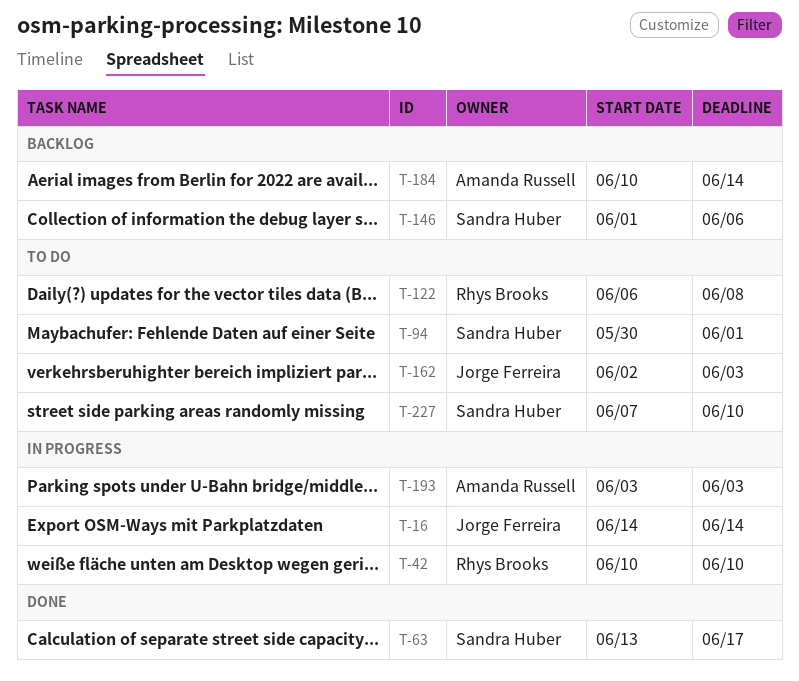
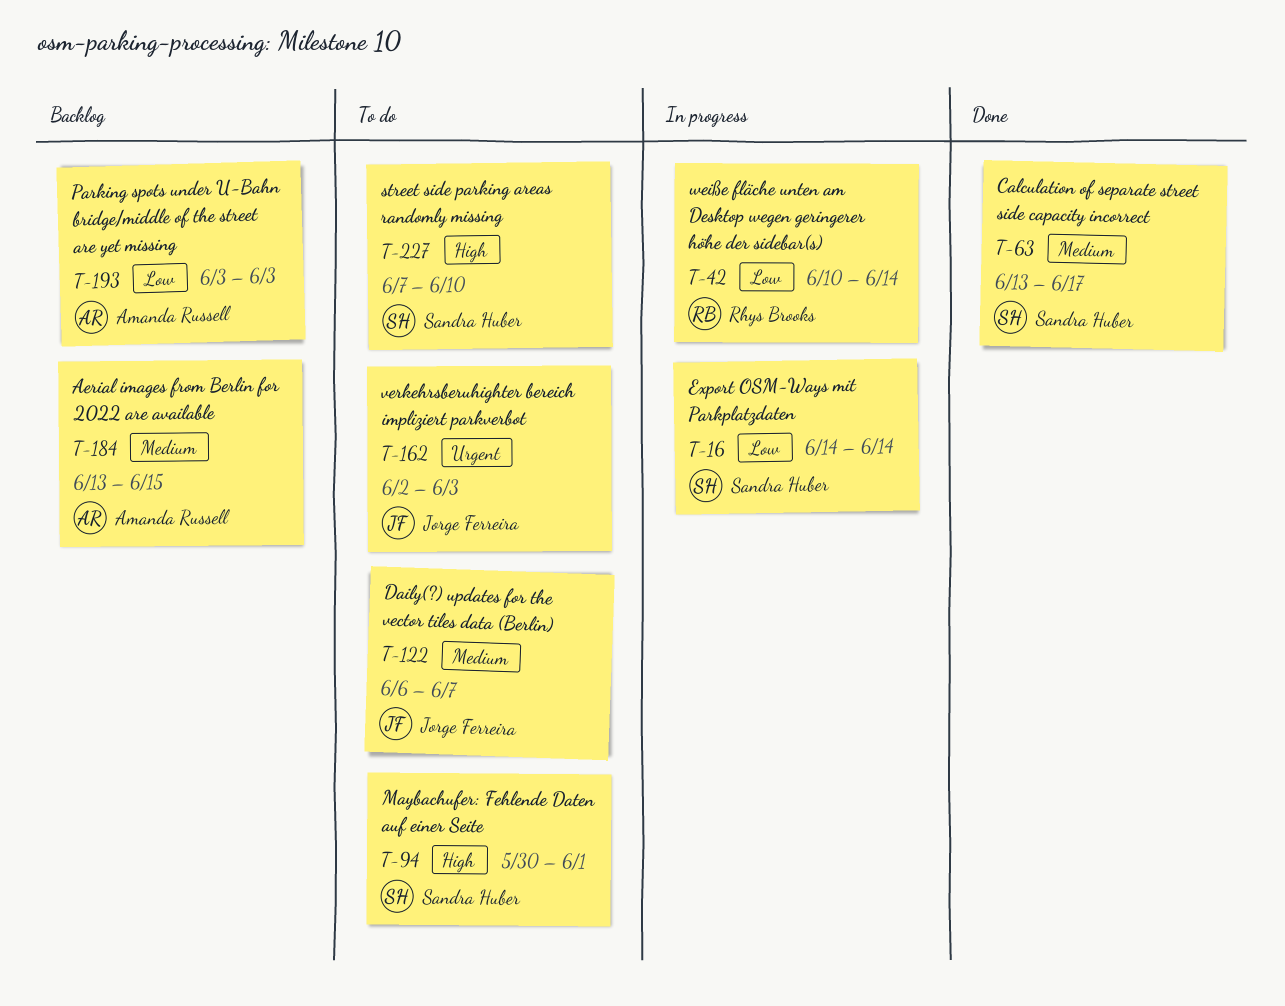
T-16, owner: Jorge Ferreira -> Sandra Huber
T-42, due: Jun 10 -> Jun 14
T-122, owner: Rhys Brooks -> Jorge Ferreira
T-122, due: Jun 8 -> Jun 7
T-146: present -> none
T-184, start: Jun 10 -> Jun 13
T-184, due: Jun 14 -> Jun 15
T-193, status: In progress -> Backlog

